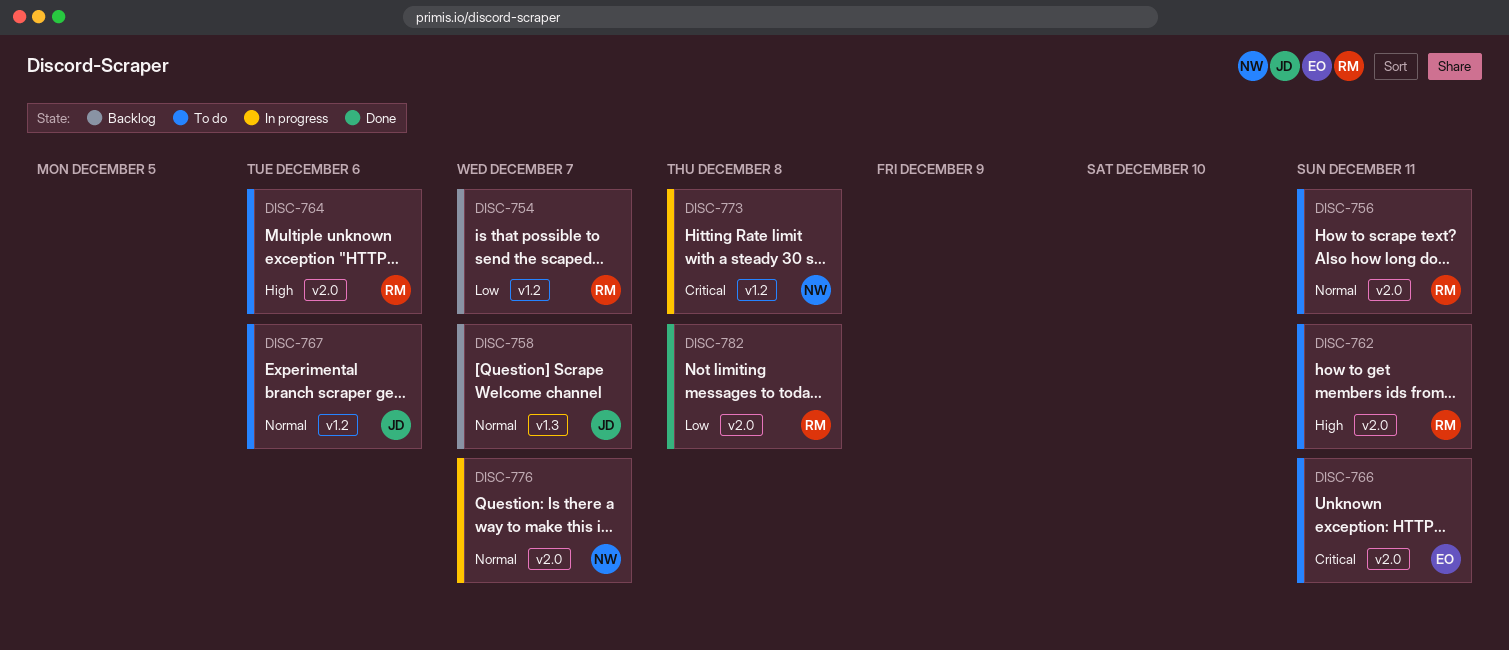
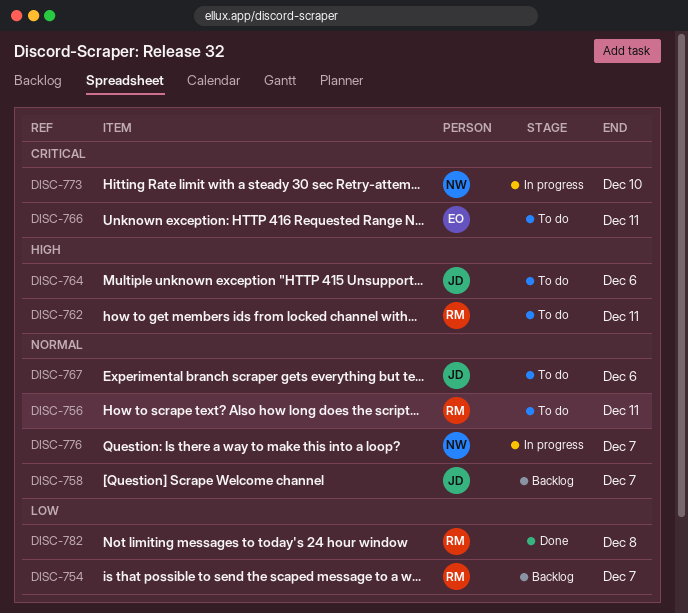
DISC-764, owner: RM -> JD
DISC-773, due: Dec 8 -> Dec 10

